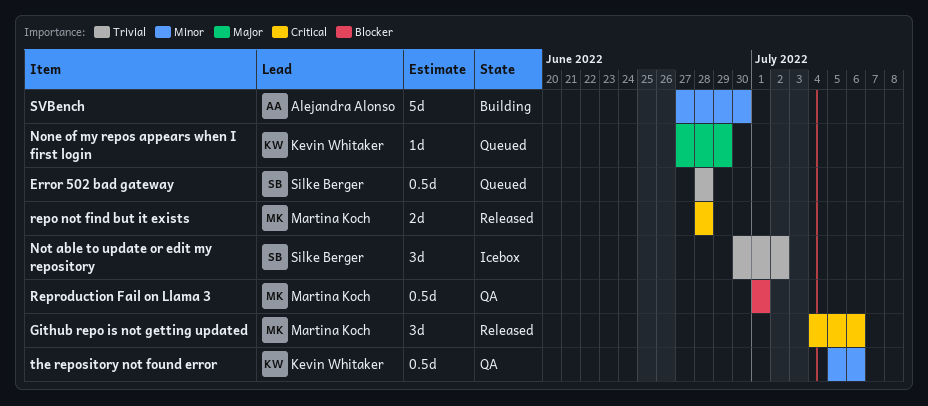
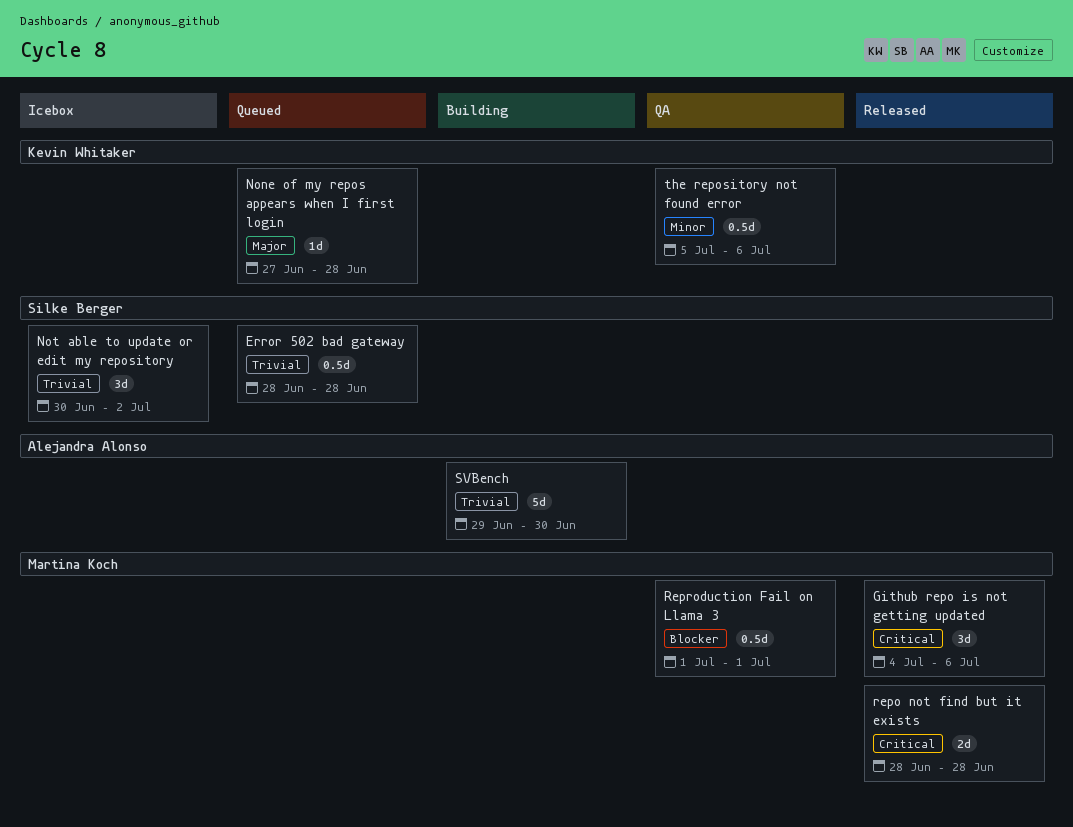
None of my repos appears when I first login, due: Jun 29 -> Jun 28
SVBench, priority: Minor -> Trivial
SVBench, start: Jun 27 -> Jun 29

